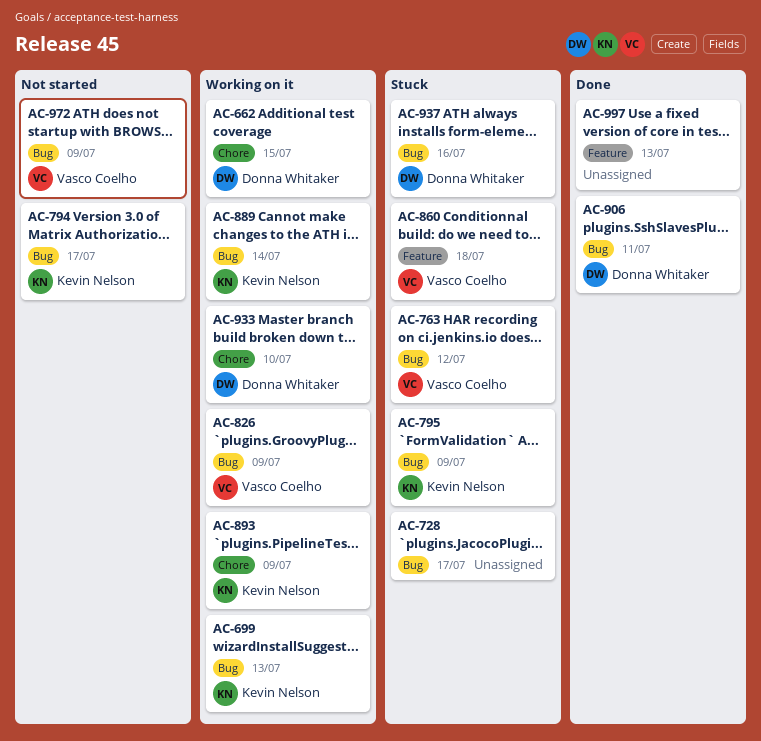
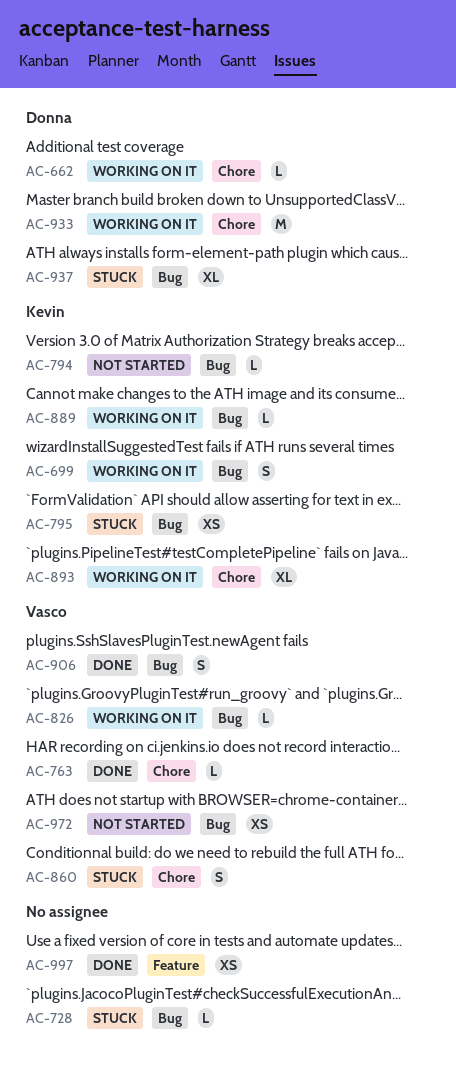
AC-763, status: Stuck -> Done
AC-763, label: Bug -> Chore
AC-860, label: Feature -> Chore
AC-906, owner: Donna Whitaker -> Vasco Coelho

